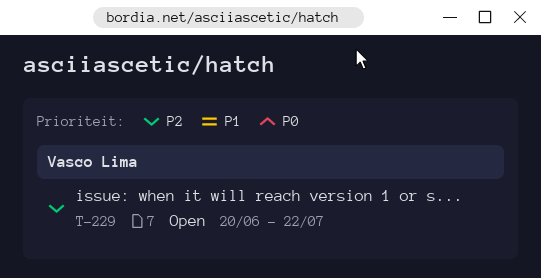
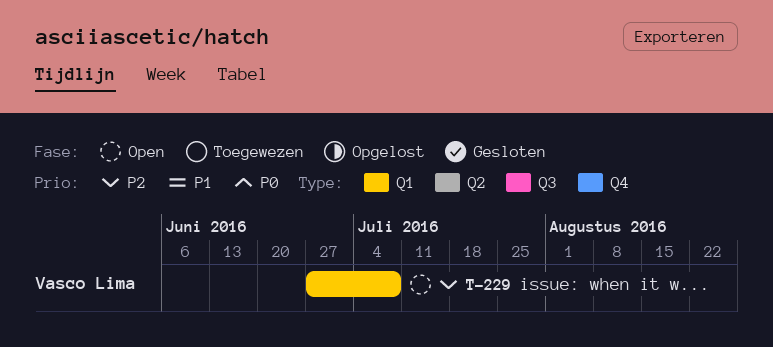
T-229, start: Jun 20 -> Jun 27
T-229, due: Jul 22 -> Jul 8

